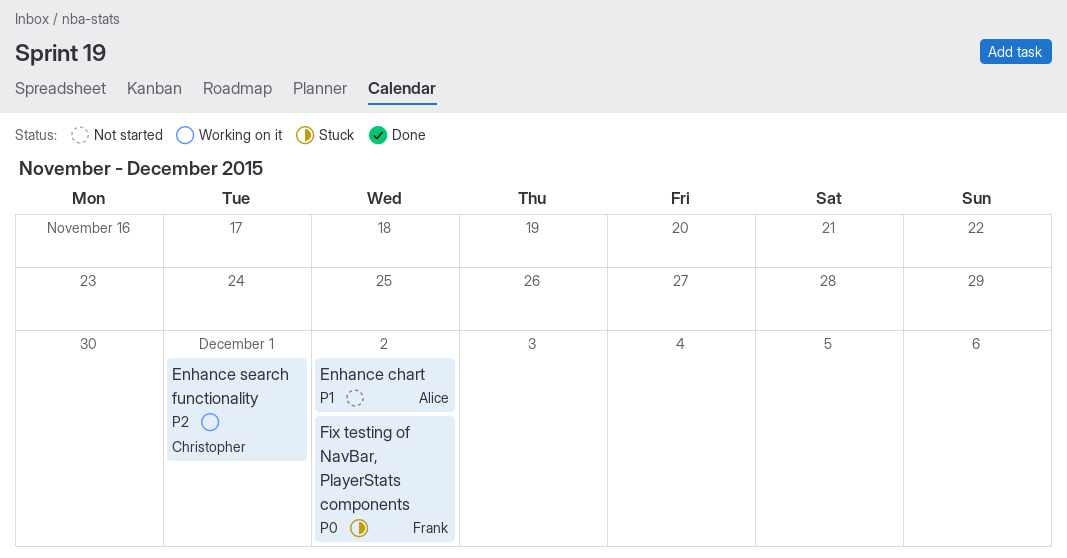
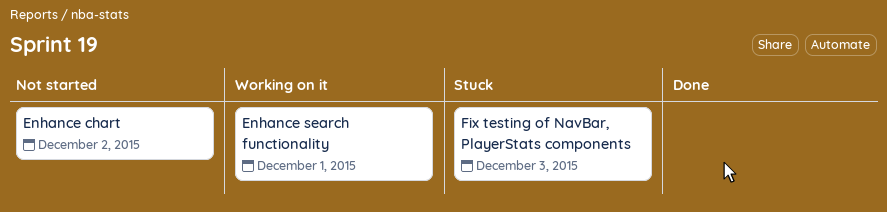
Fix testing of NavBar, PlayerStats components, due: Dec 2 -> Dec 3

